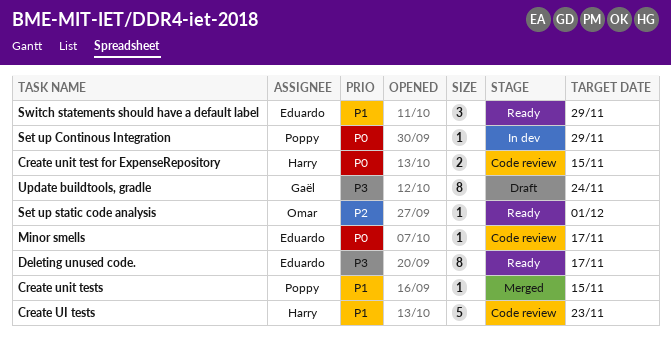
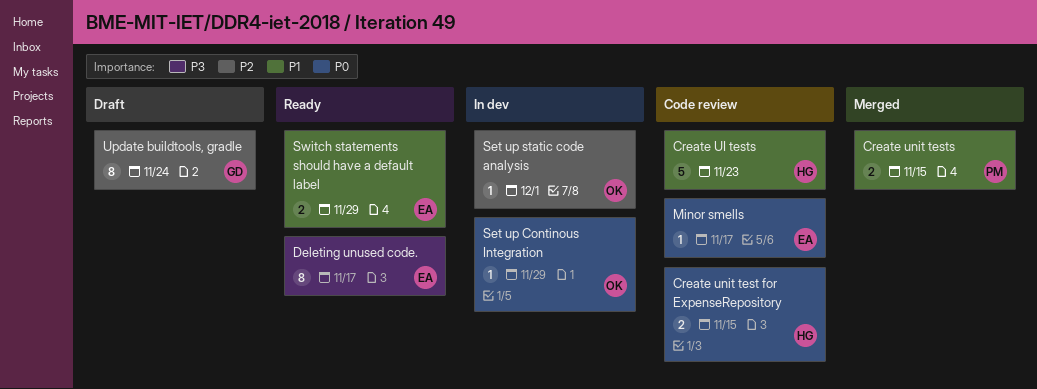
Create unit tests, estimate: 1 -> 2
Set up Continous Integration, owner: Poppy -> Omar
Set up static code analysis, status: Ready -> In dev
Switch statements should have a default label, estimate: 3 -> 2
Update buildtools, gradle, priority: P3 -> P2

